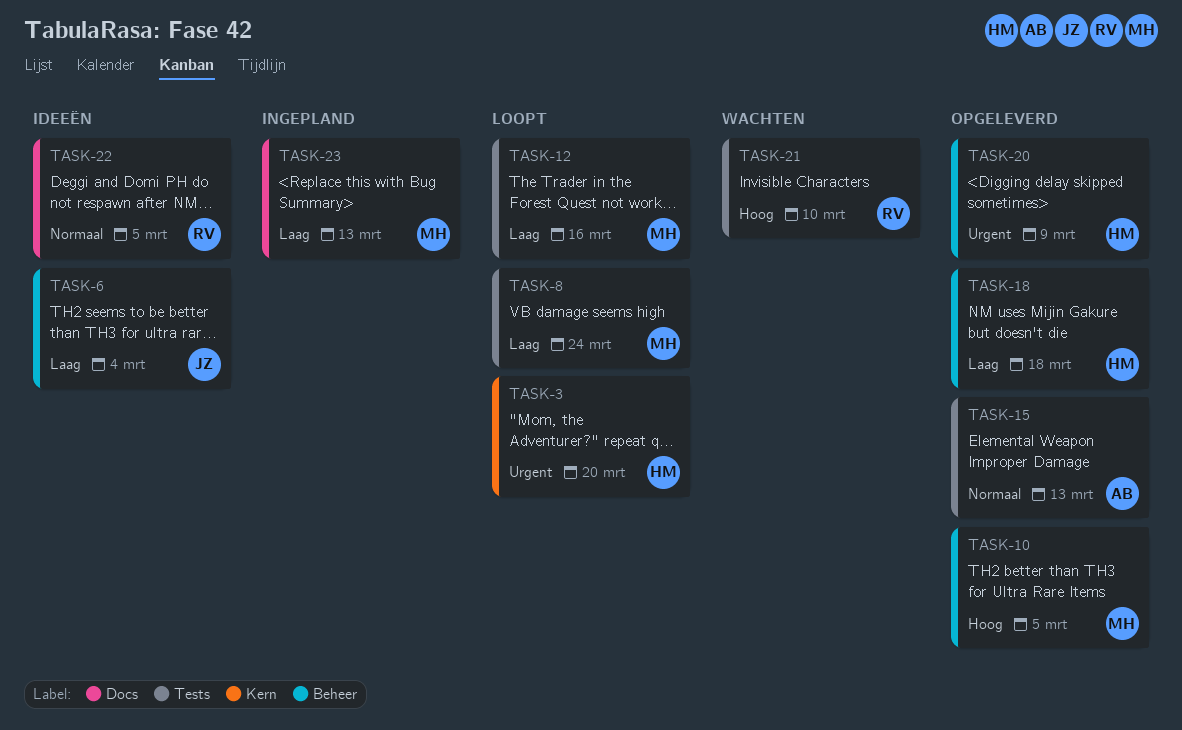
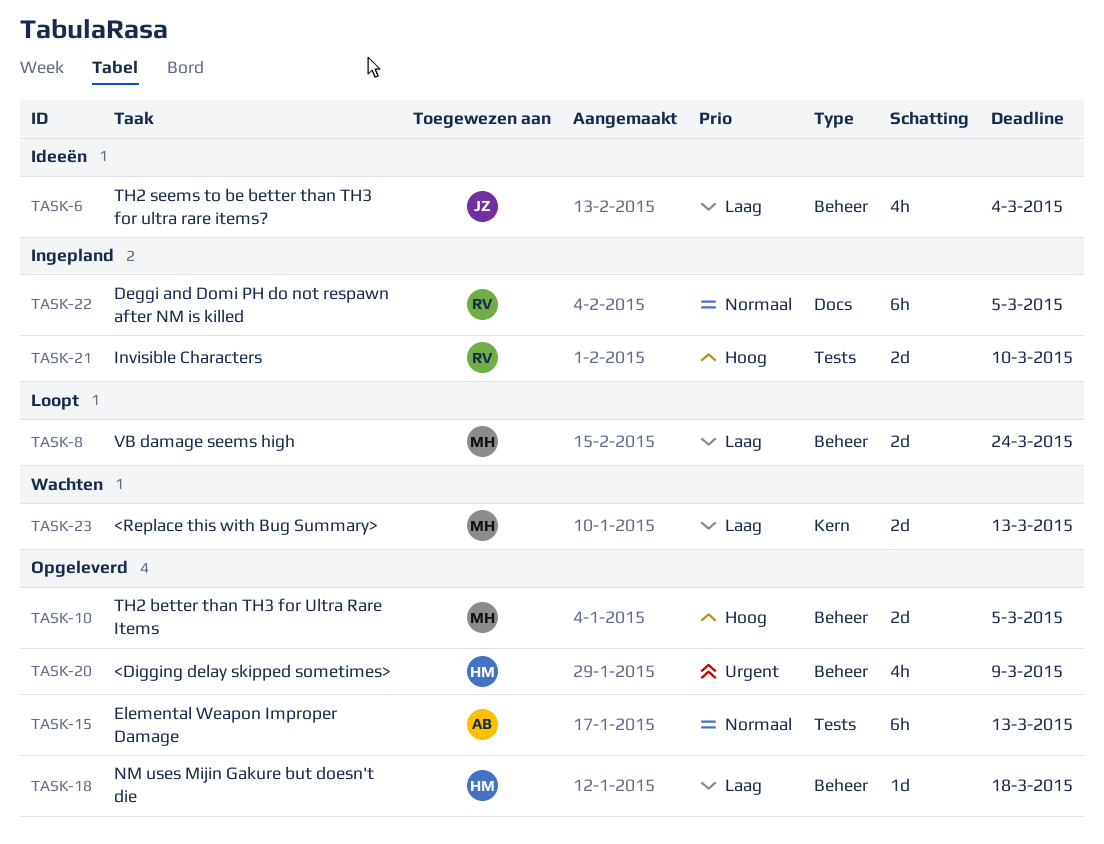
TASK-3: present -> none
TASK-8, label: Tests -> Beheer
TASK-12: present -> none
TASK-21, status: Wachten -> Ingepland
TASK-22, status: Ideeën -> Ingepland
TASK-23, status: Ingepland -> Wachten
TASK-23, label: Docs -> Kern

